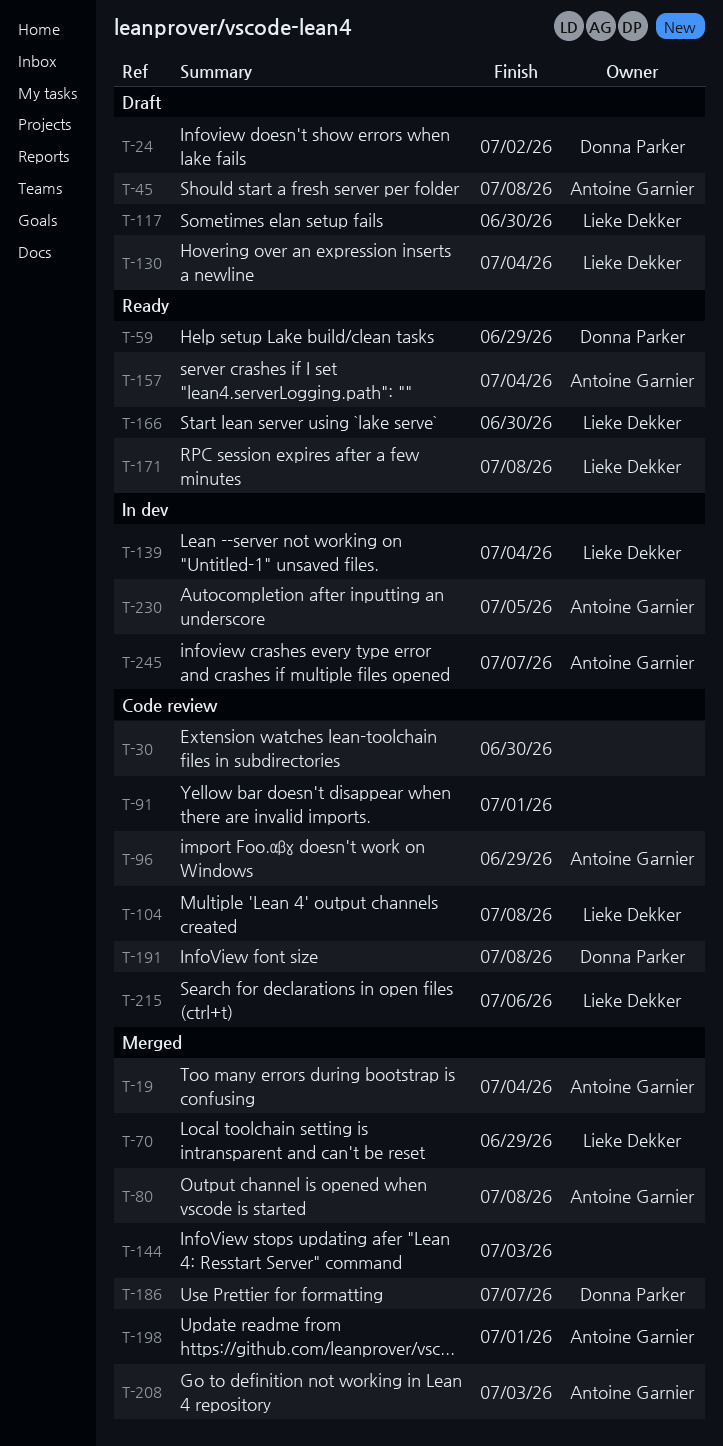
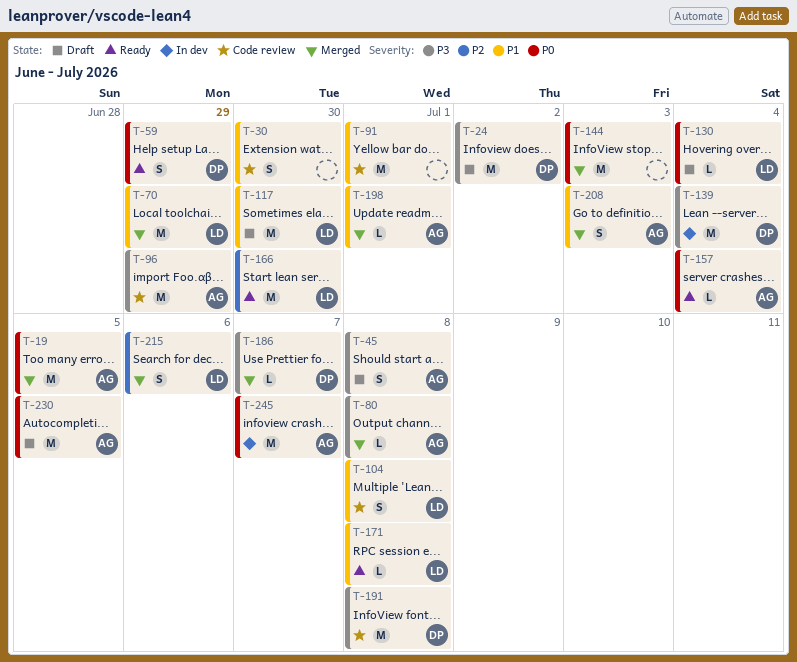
T-19, due: Jul 4 -> Jul 5
T-139, owner: Lieke Dekker -> Donna Parker
T-215, status: Code review -> Merged
T-230, status: In dev -> Draft

